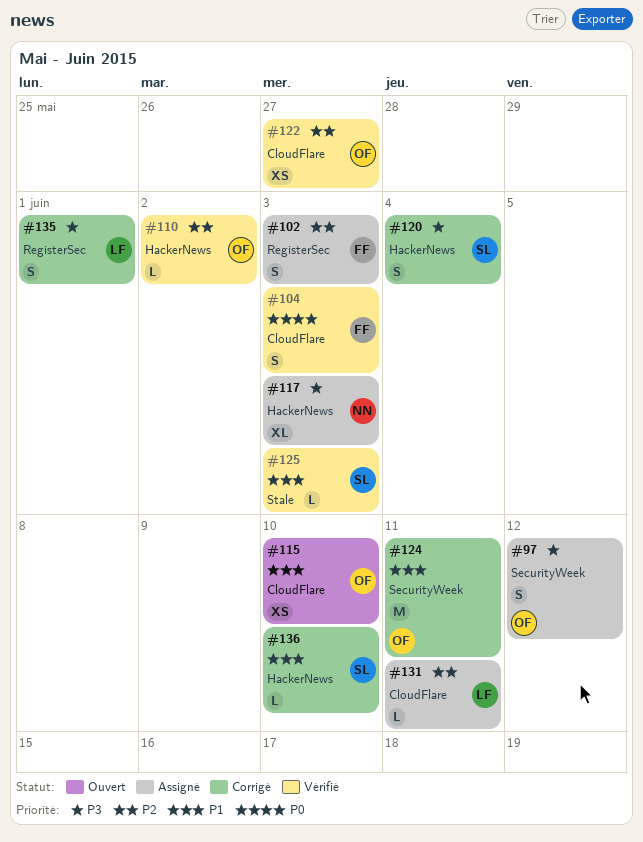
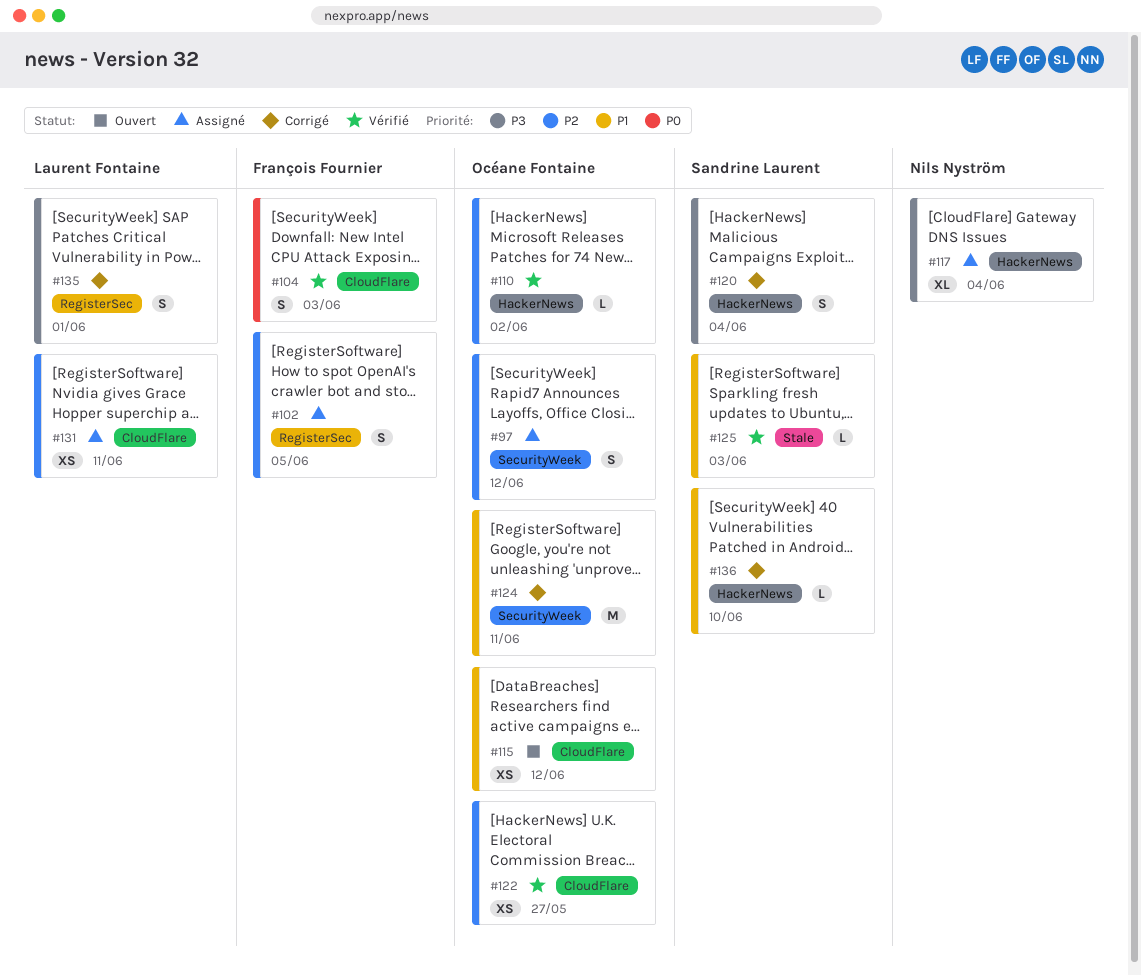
#97, priority: P3 -> P2
#102, due: Jun 3 -> Jun 5
#115, due: Jun 10 -> Jun 12
#117, due: Jun 3 -> Jun 4
#131, estimate: L -> XS

